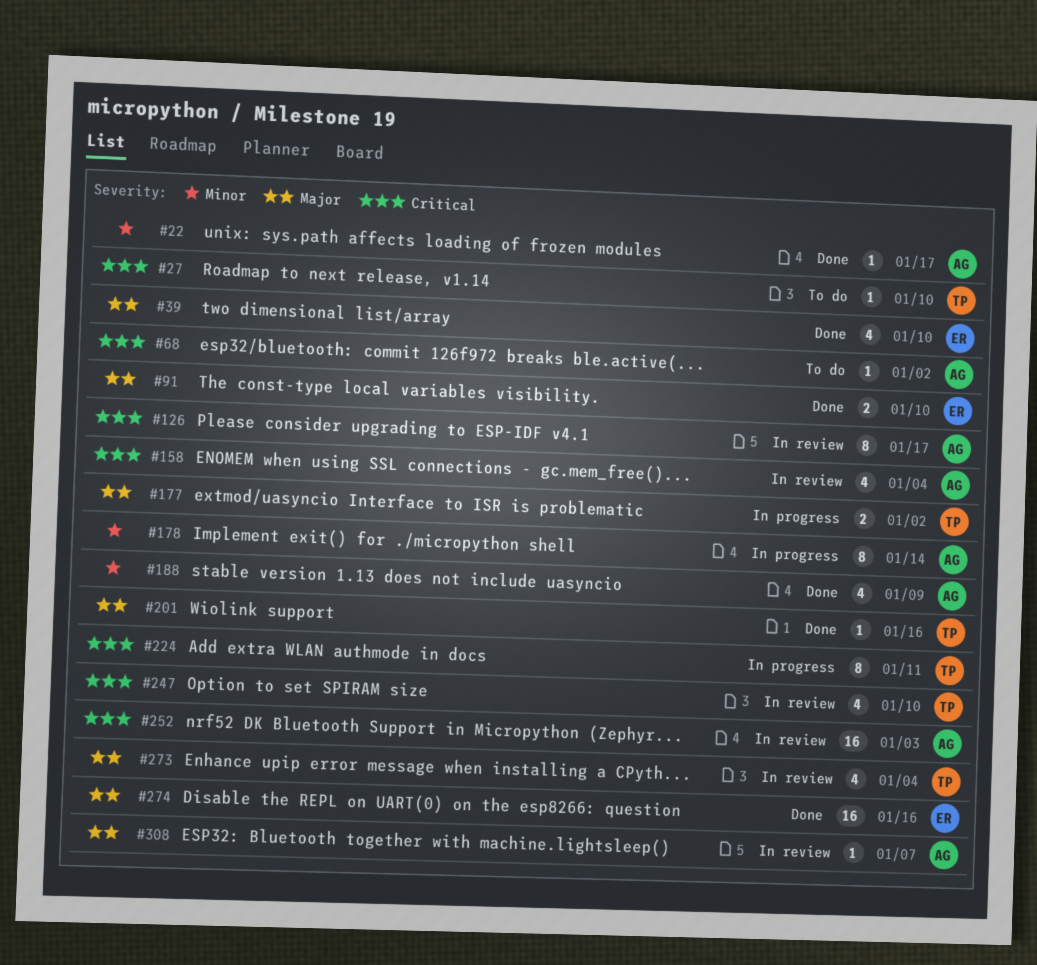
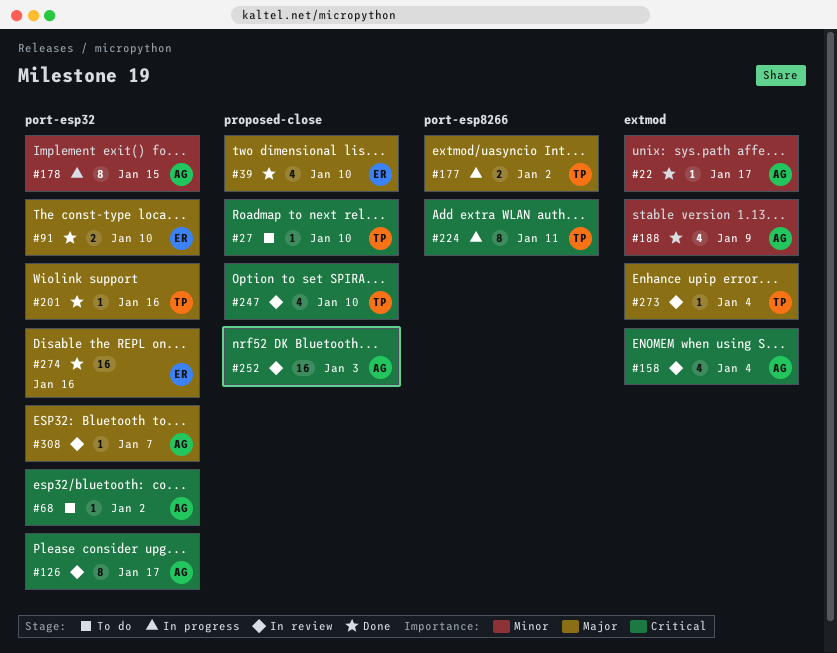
#178, due: Jan 14 -> Jan 15
#273, estimate: 4 -> 1

